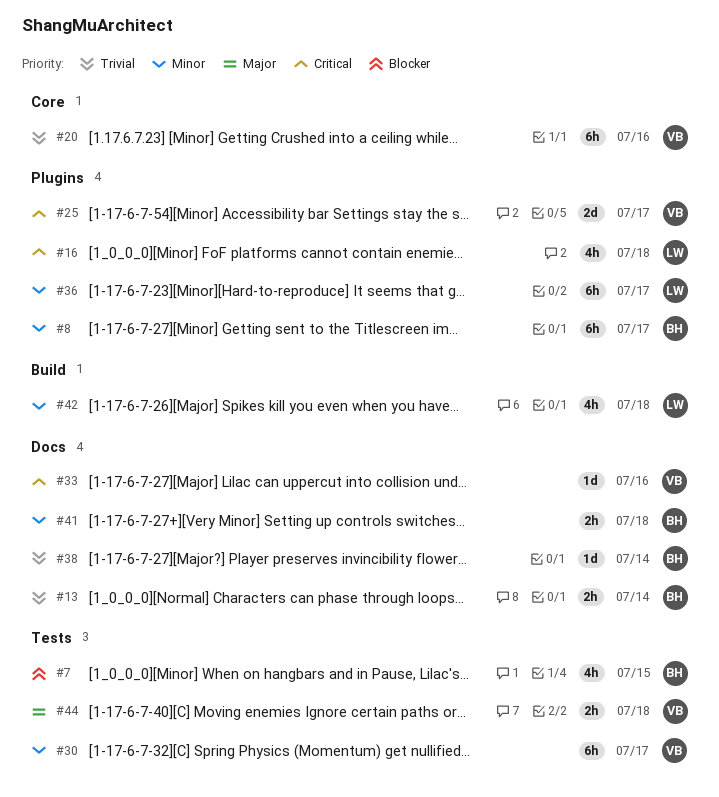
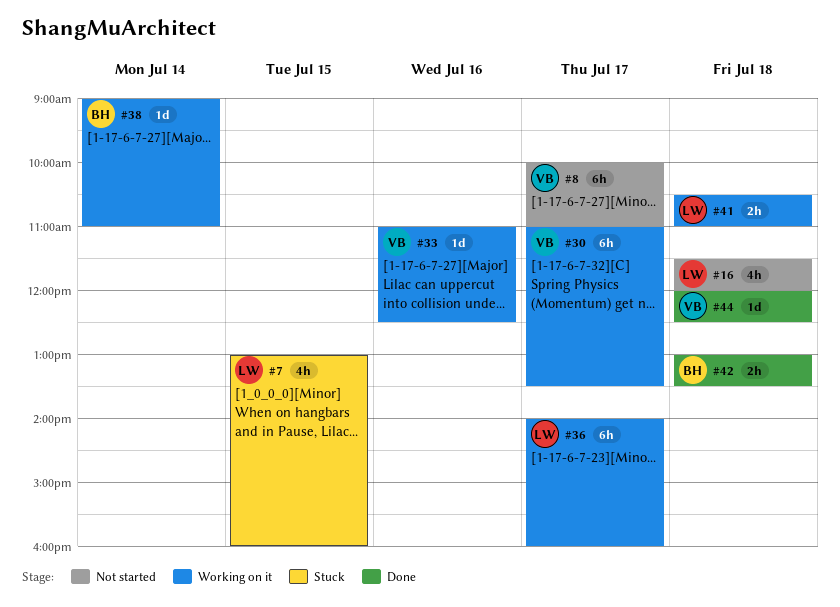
#7, owner: BH -> LW
#8, owner: BH -> VB
#13: present -> none
#20: present -> none
#25: present -> none
#41, owner: BH -> LW
#42, owner: LW -> BH
#42, estimate: 4h -> 2h
#44, estimate: 2h -> 1d

